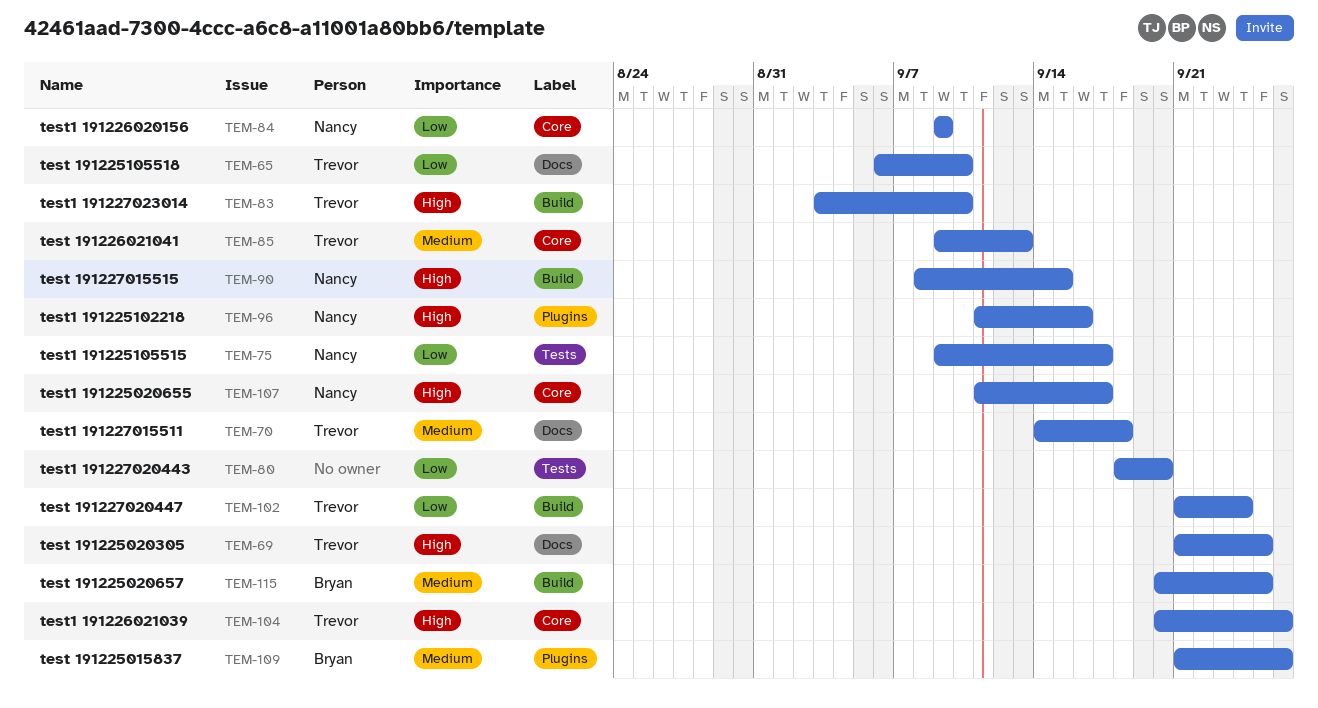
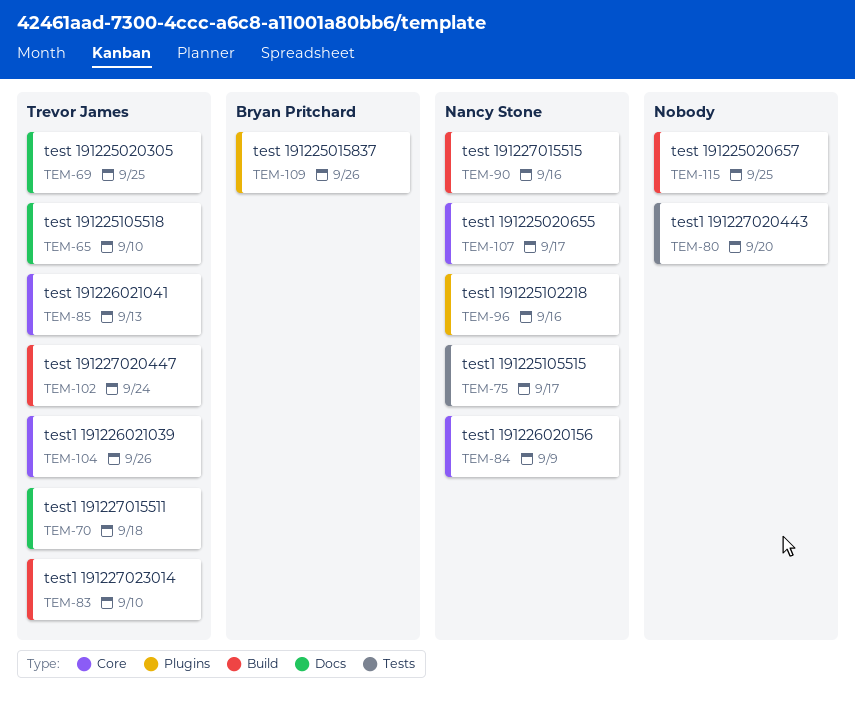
TEM-90, due: Sep 15 -> Sep 16
TEM-115, owner: Bryan Pritchard -> none

